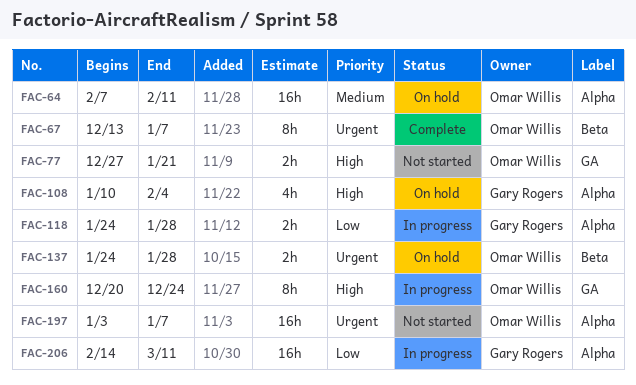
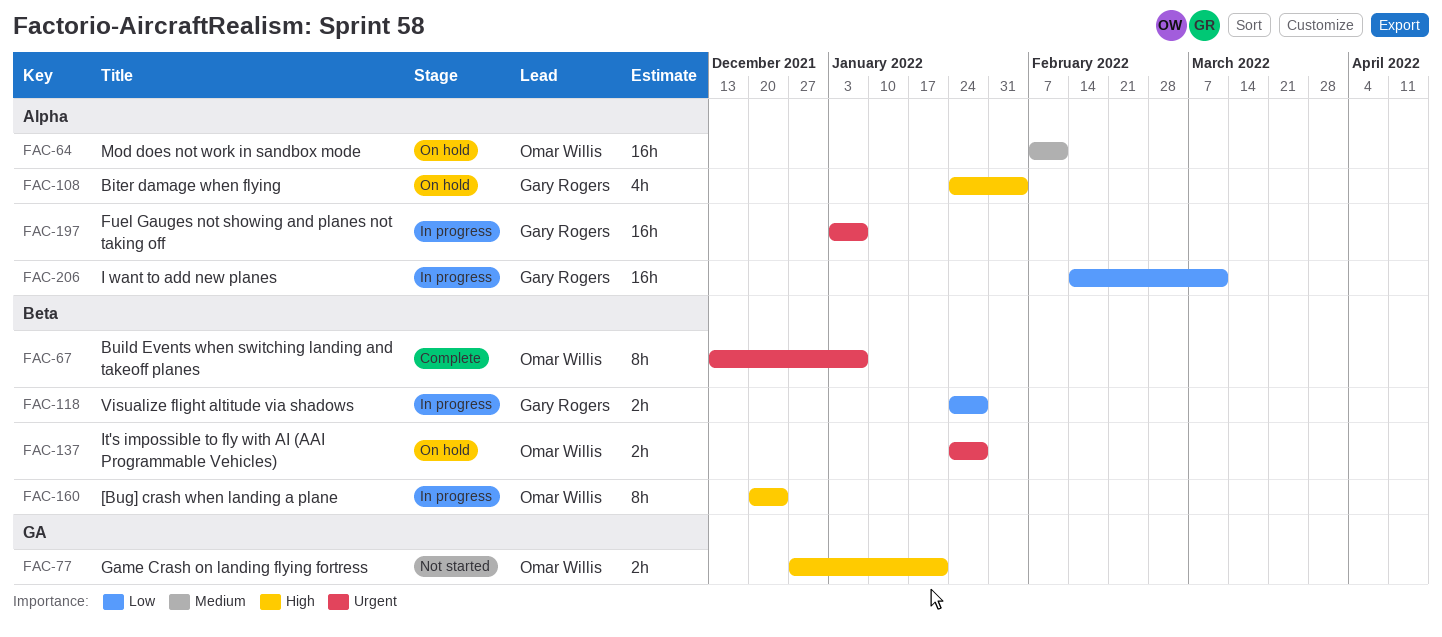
FAC-108, start: Jan 10 -> Jan 24
FAC-118, label: Alpha -> Beta
FAC-160, label: GA -> Beta
FAC-197, status: Not started -> In progress
FAC-197, owner: Omar Willis -> Gary Rogers

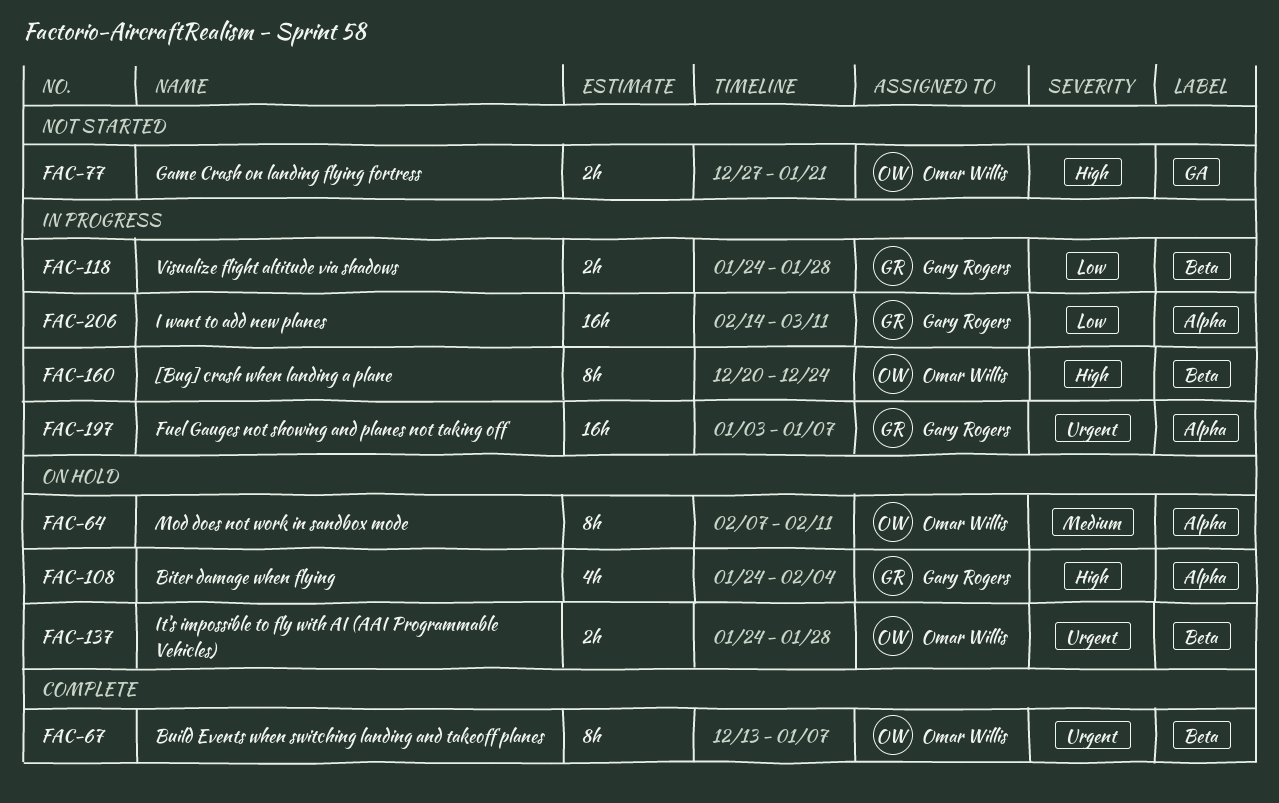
FAC-64, estimate: 16h -> 8h

